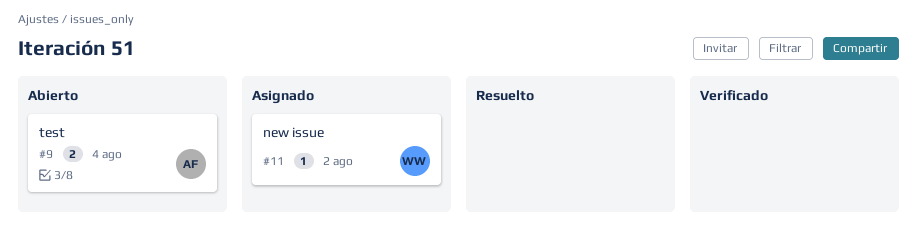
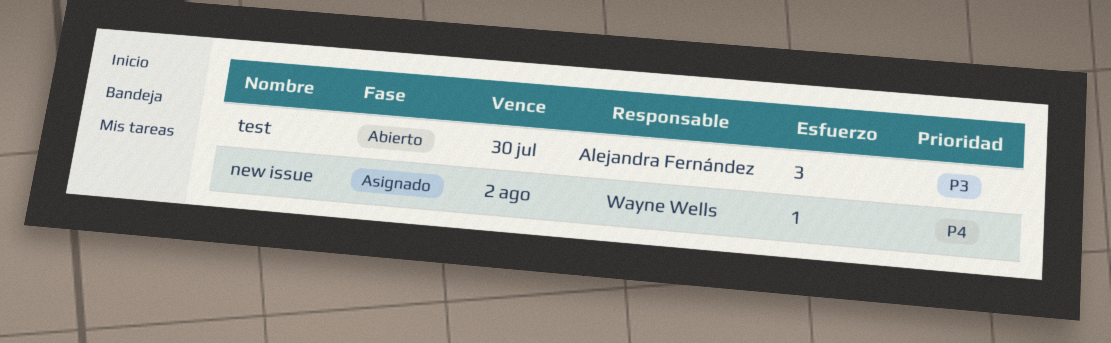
test, estimate: 2 -> 3
test, due: Aug 4 -> Jul 30

